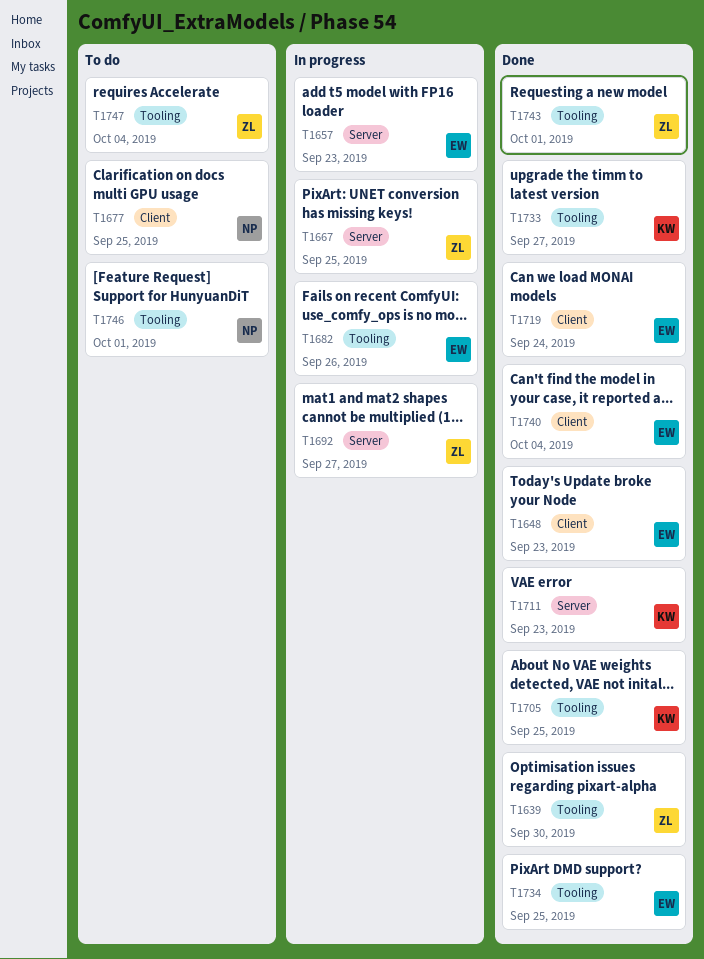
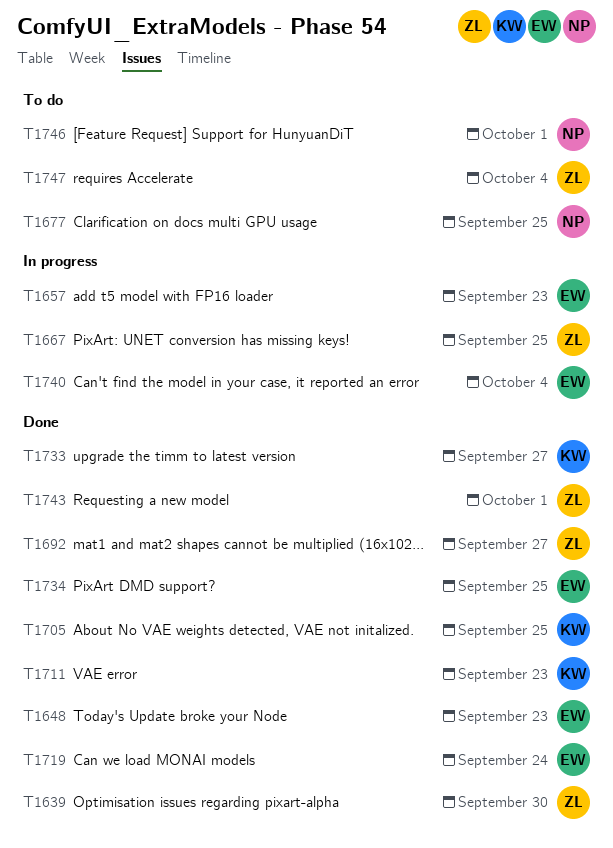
T1682: present -> none
T1692, status: In progress -> Done
T1740, status: Done -> In progress

